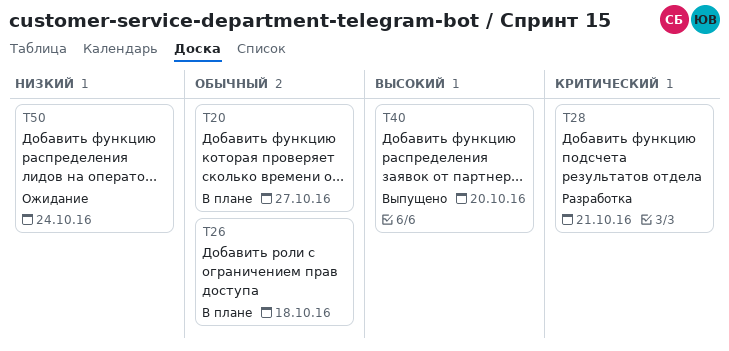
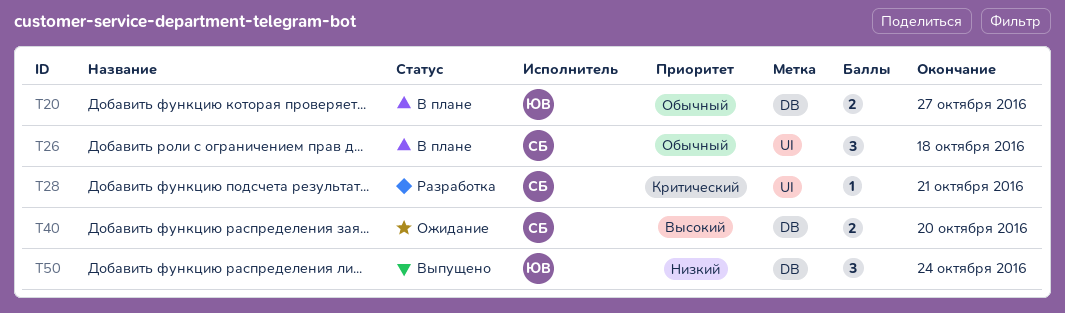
T40, status: Выпущено -> Ожидание
T50, status: Ожидание -> Выпущено

